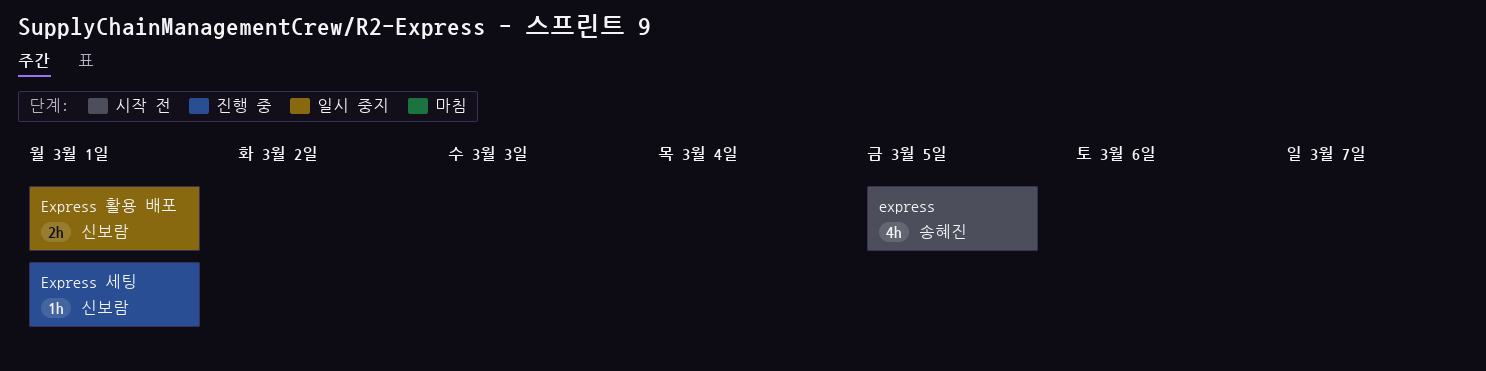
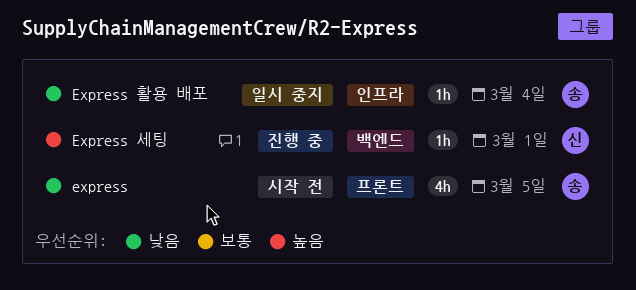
Express 활용 배포, owner: 신보람 -> 송혜진
Express 활용 배포, estimate: 2h -> 1h
Express 활용 배포, due: Mar 1 -> Mar 4

